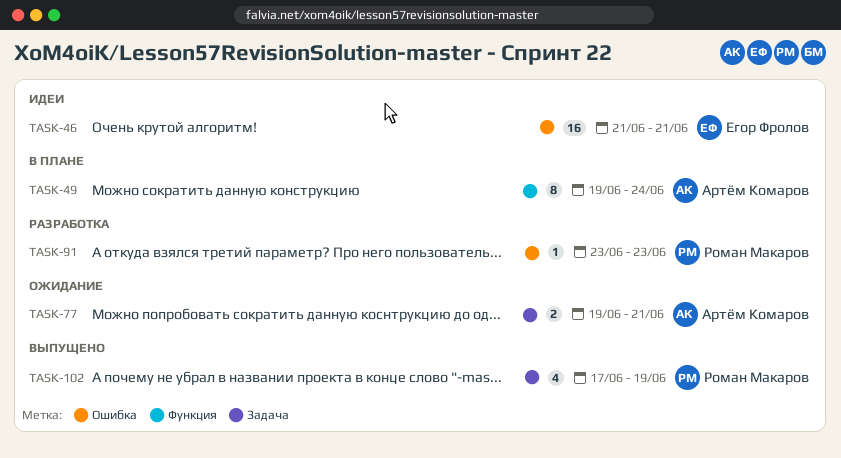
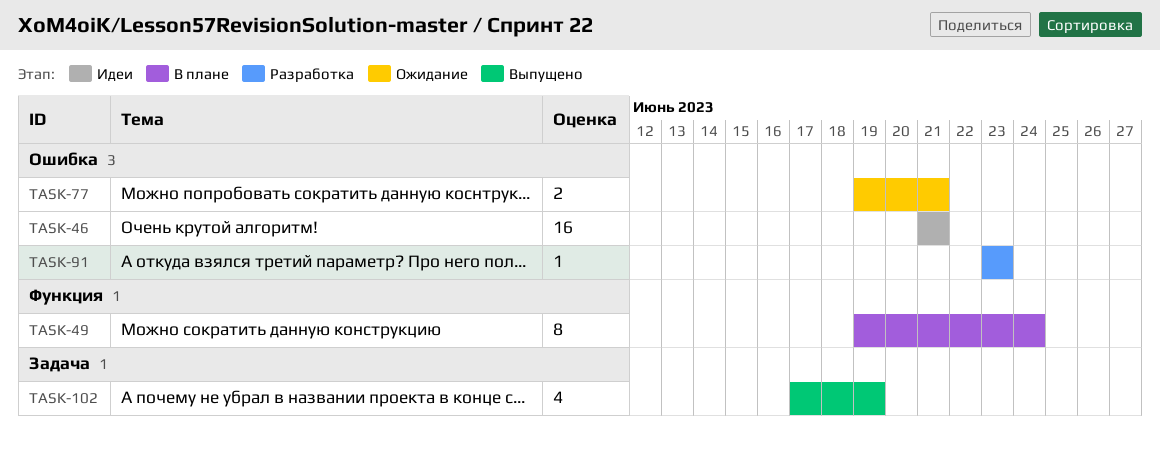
TASK-77, label: Задача -> Ошибка

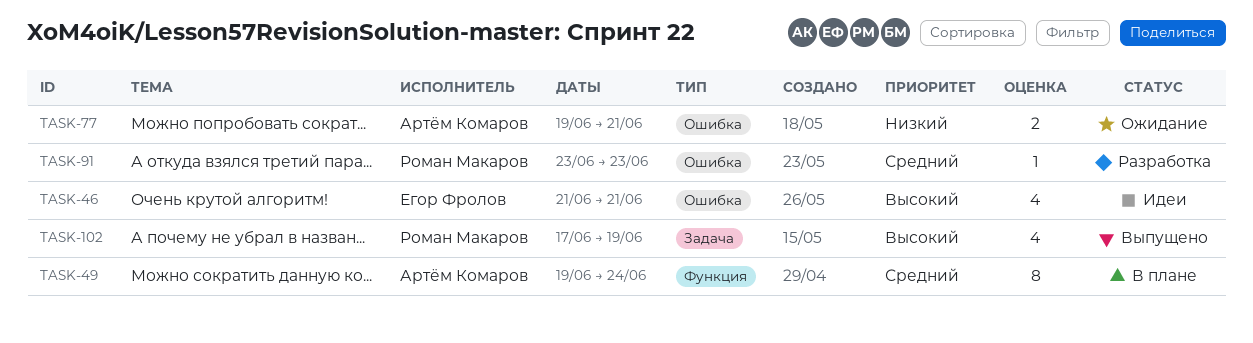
TASK-46, estimate: 16 -> 4

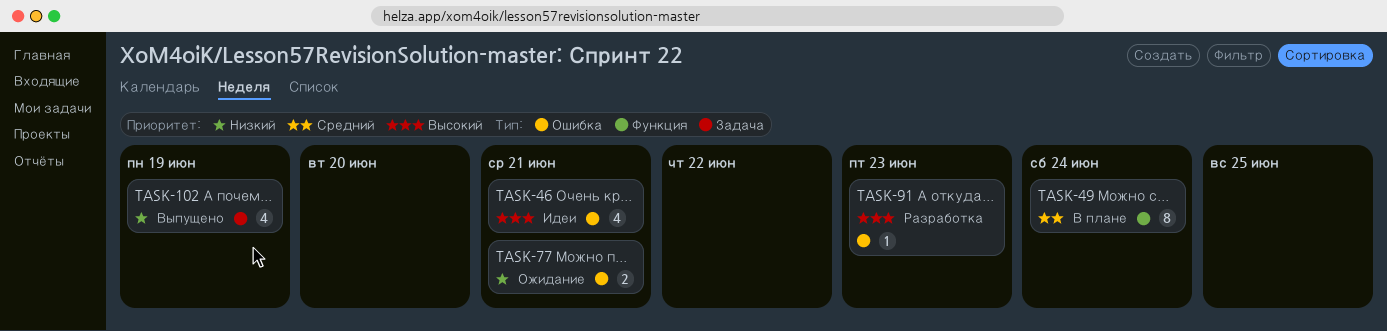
TASK-91, priority: Средний -> Высокий
TASK-102, priority: Высокий -> Низкий

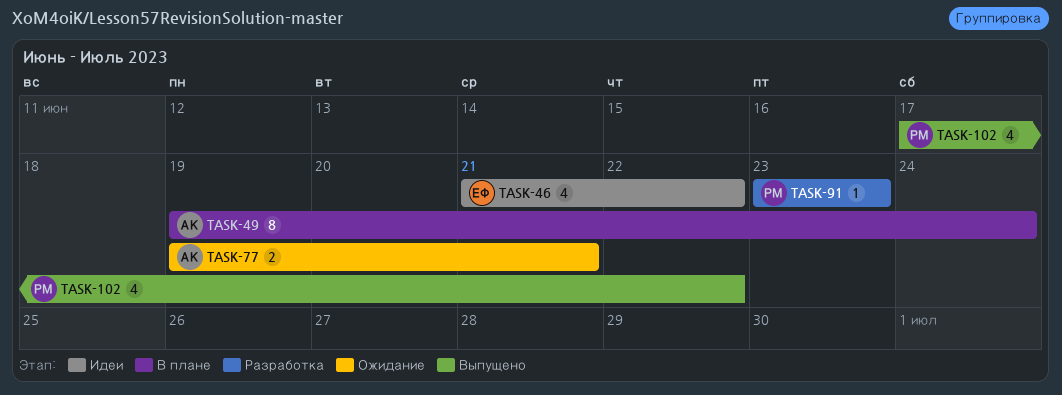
TASK-46, due: Jun 21 -> Jun 22
TASK-102, due: Jun 19 -> Jun 22

